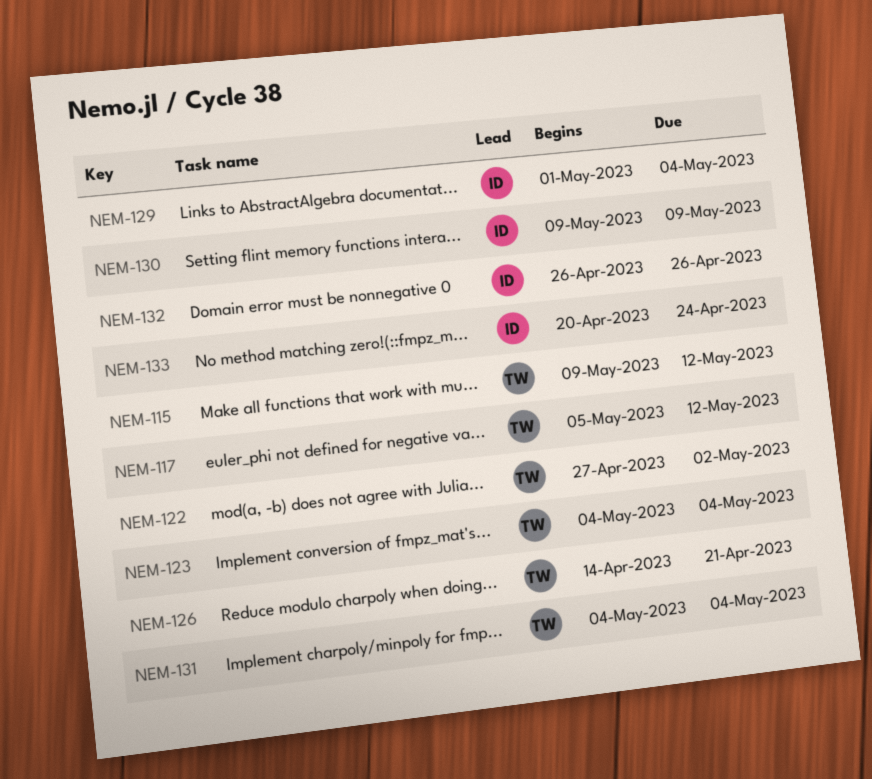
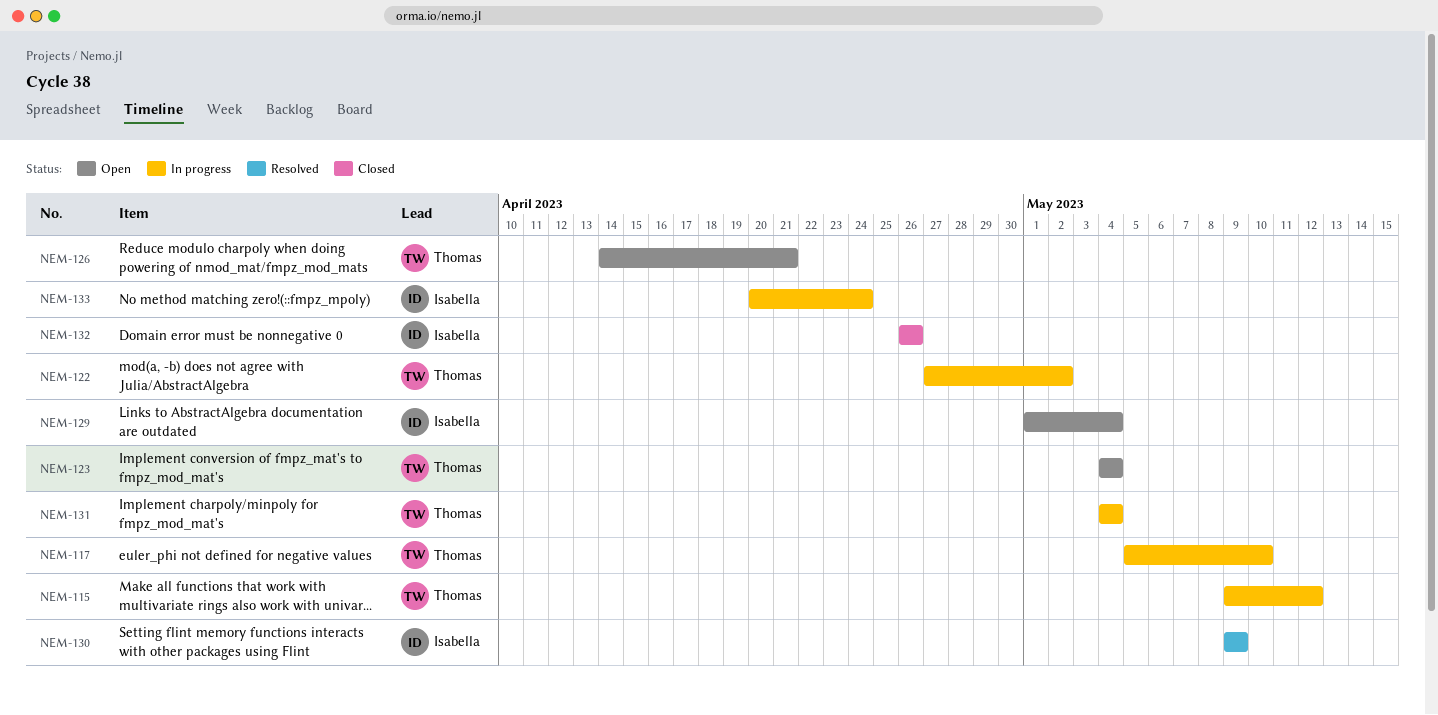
NEM-117, due: May 12 -> May 10

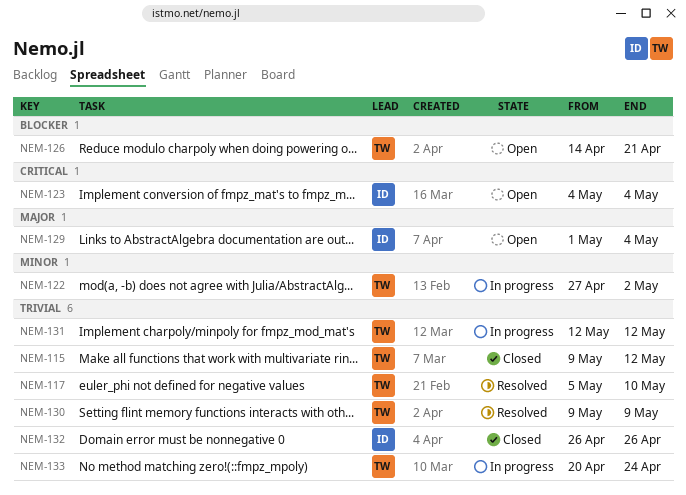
NEM-115, status: In progress -> Closed
NEM-117, status: In progress -> Resolved
NEM-123, owner: Thomas -> Isabella
NEM-130, owner: Isabella -> Thomas
NEM-131, start: May 4 -> May 12
NEM-131, due: May 4 -> May 12
NEM-133, owner: Isabella -> Thomas

